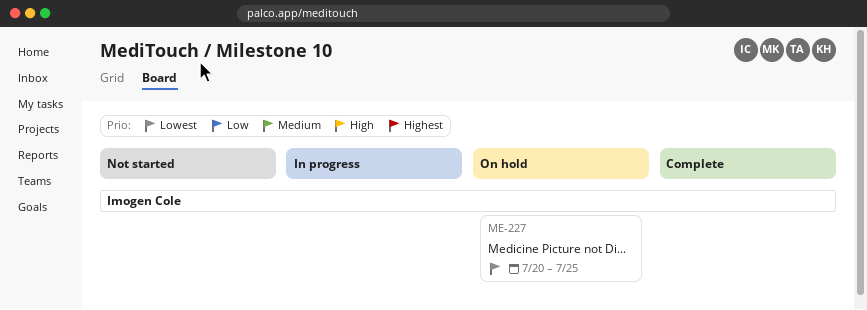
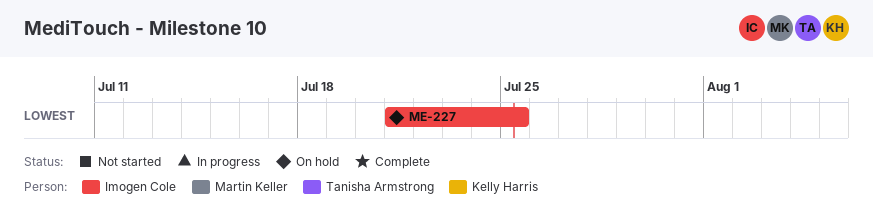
ME-227, start: Jul 20 -> Jul 21

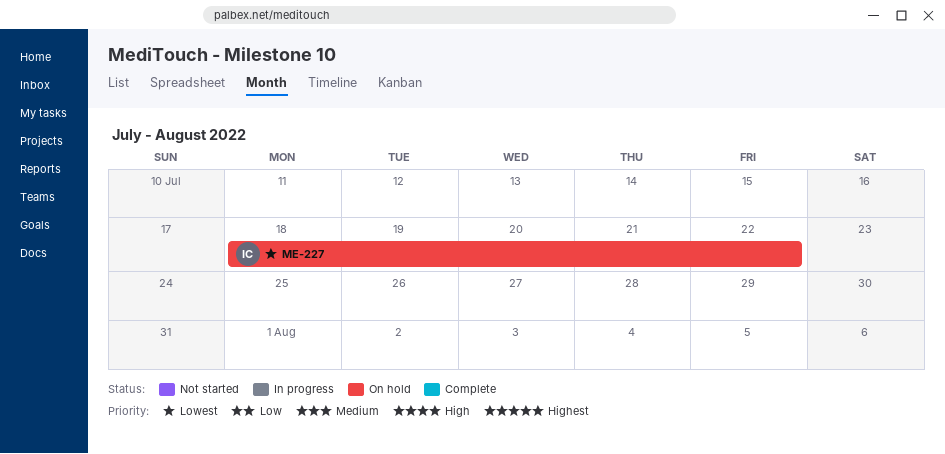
ME-227, start: Jul 21 -> Jul 18
ME-227, due: Jul 25 -> Jul 22

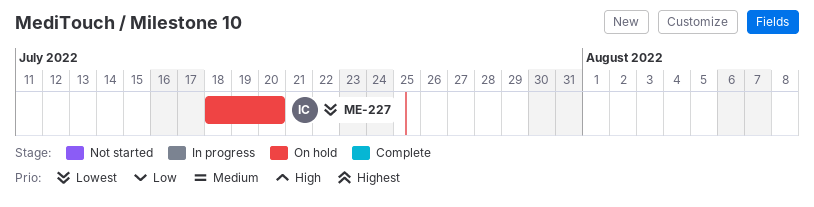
ME-227, due: Jul 22 -> Jul 20

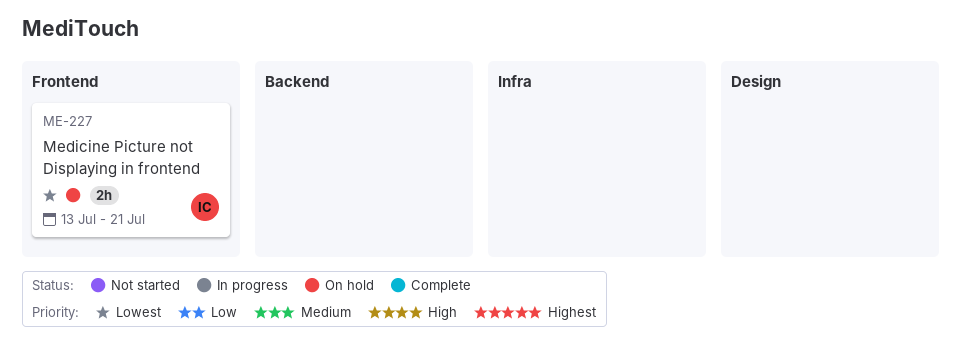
ME-227, start: Jul 18 -> Jul 13
ME-227, due: Jul 20 -> Jul 21

